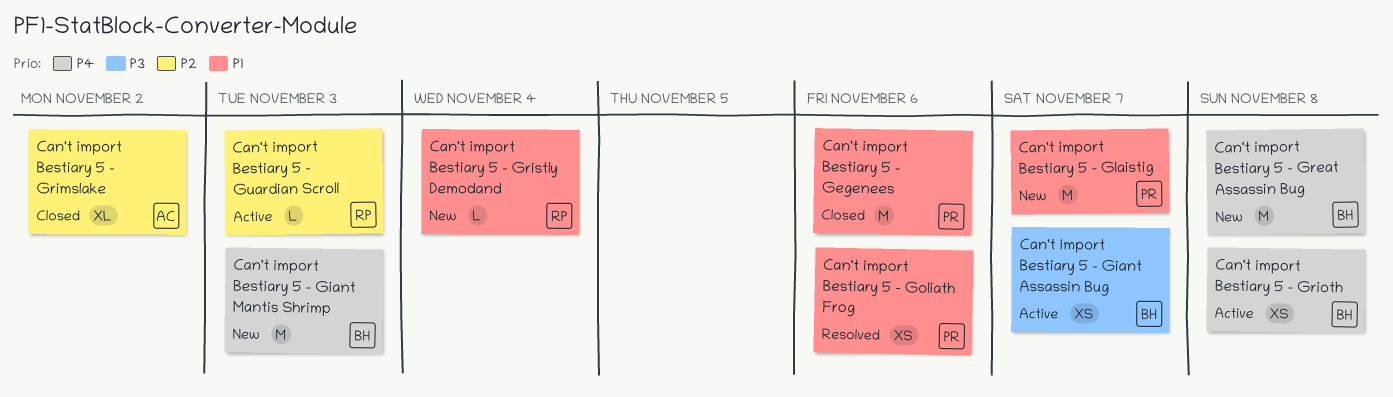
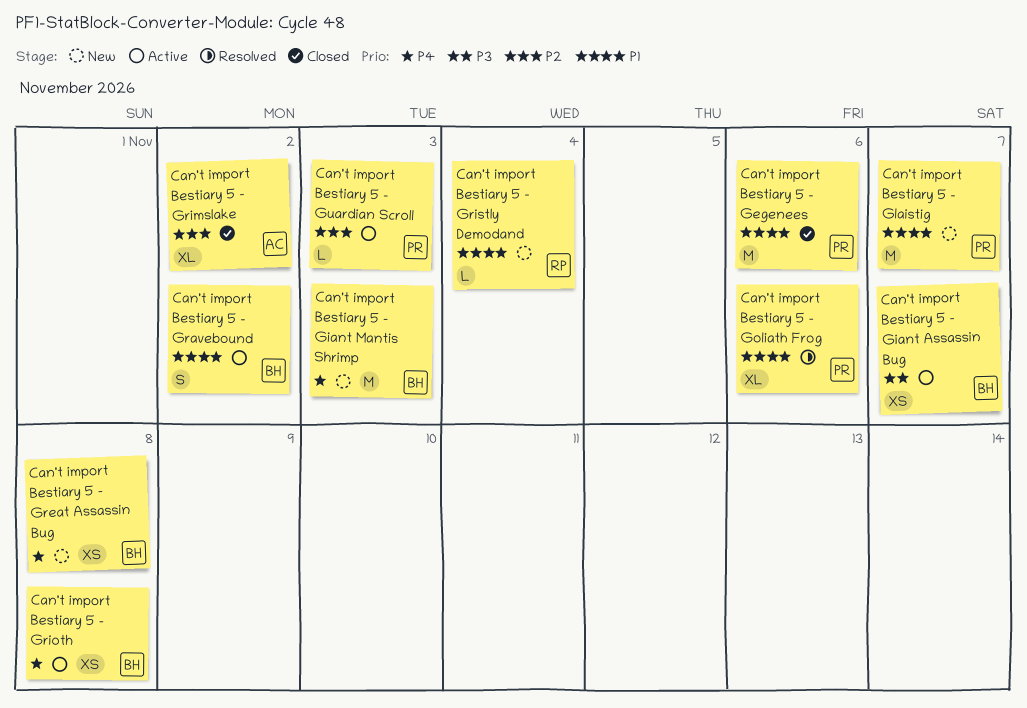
Can't import Bestiary 5 - Goliath Frog, estimate: XS -> XL
Can't import Bestiary 5 - Gravebound: none -> present
Can't import Bestiary 5 - Great Assassin Bug, estimate: M -> XS
Can't import Bestiary 5 - Guardian Scroll, owner: RP -> PR

